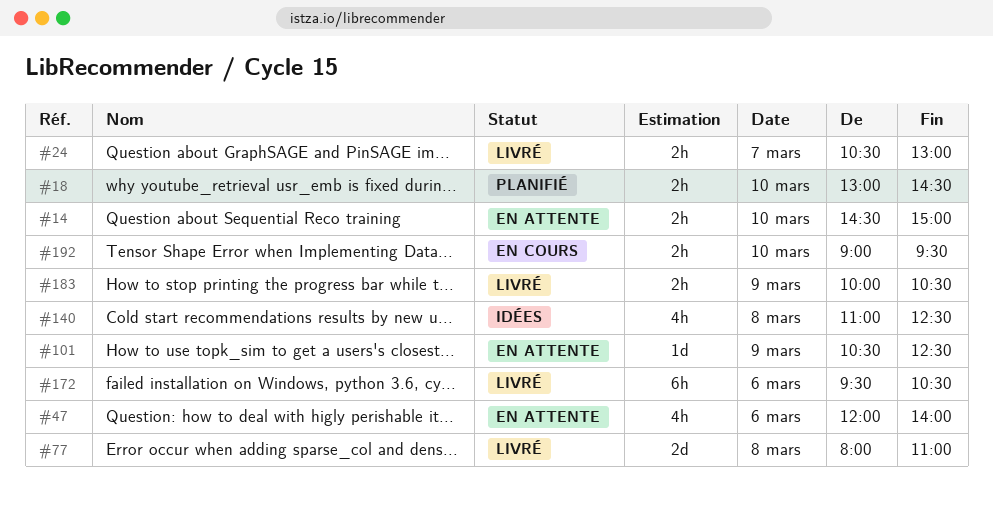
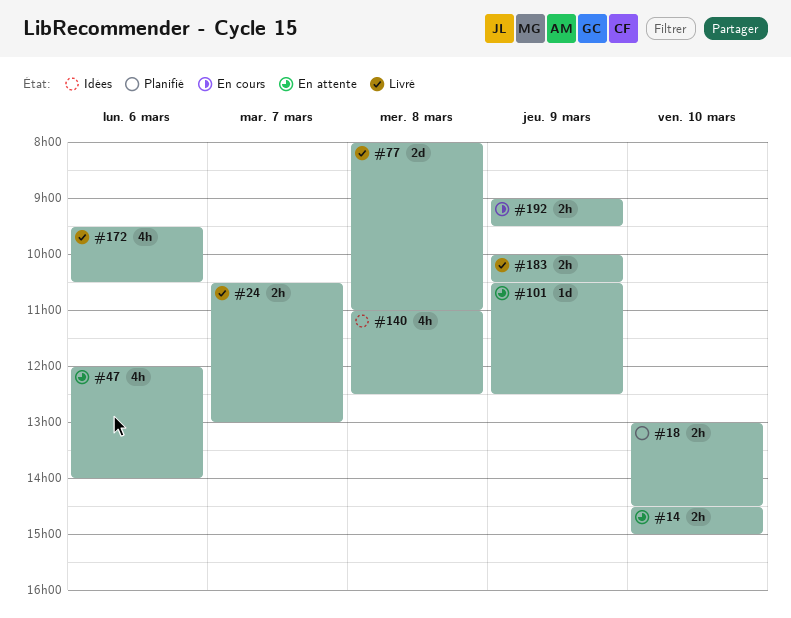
#172, estimate: 6h -> 4h
#192, day: Mar 10 -> Mar 9

